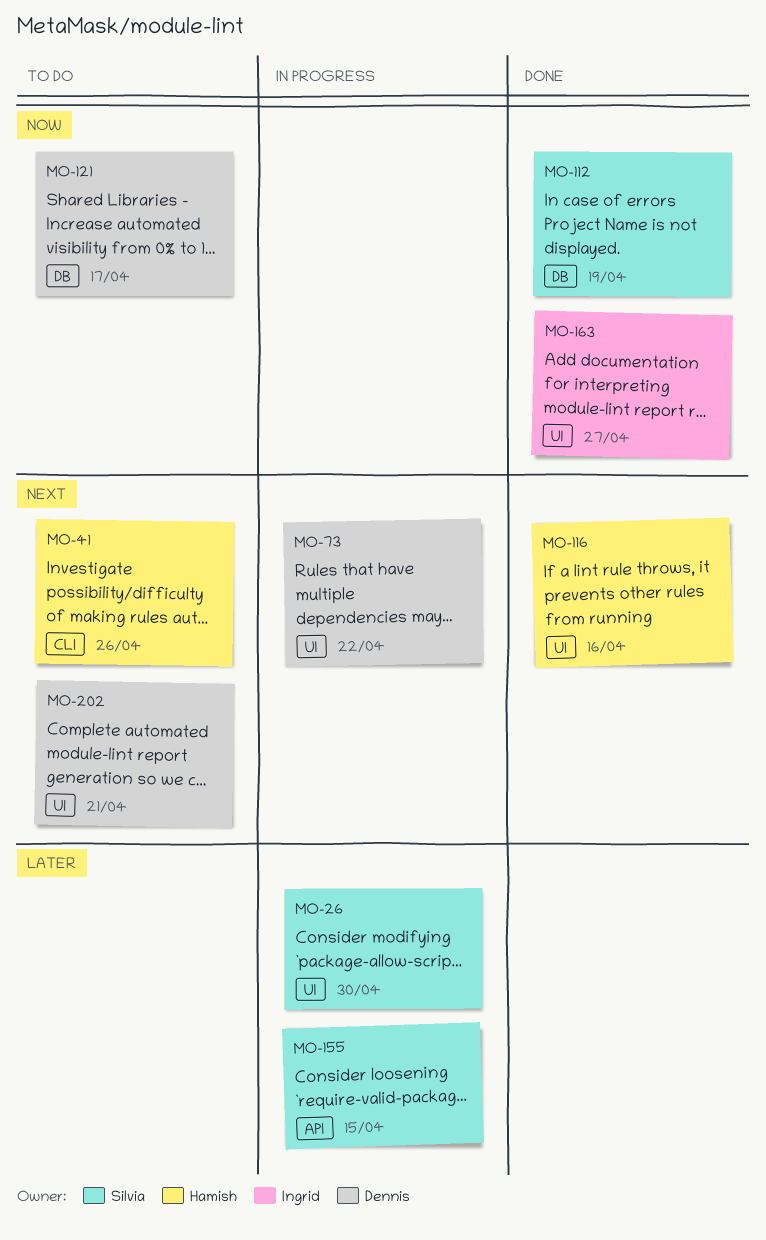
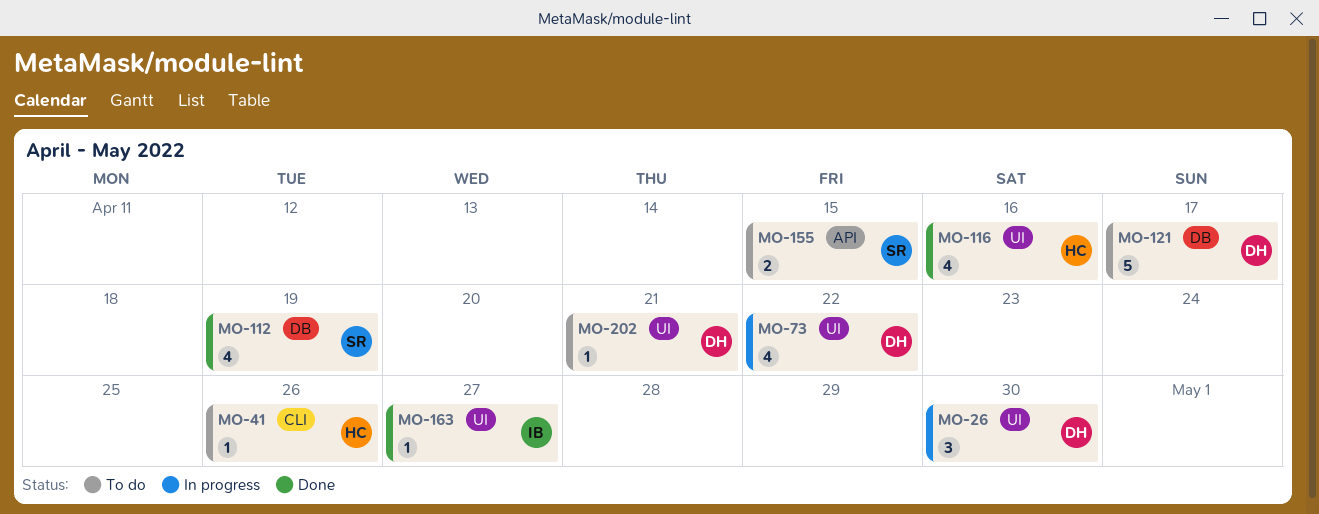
MO-26, owner: Silvia -> Dennis
MO-155, status: In progress -> To do

